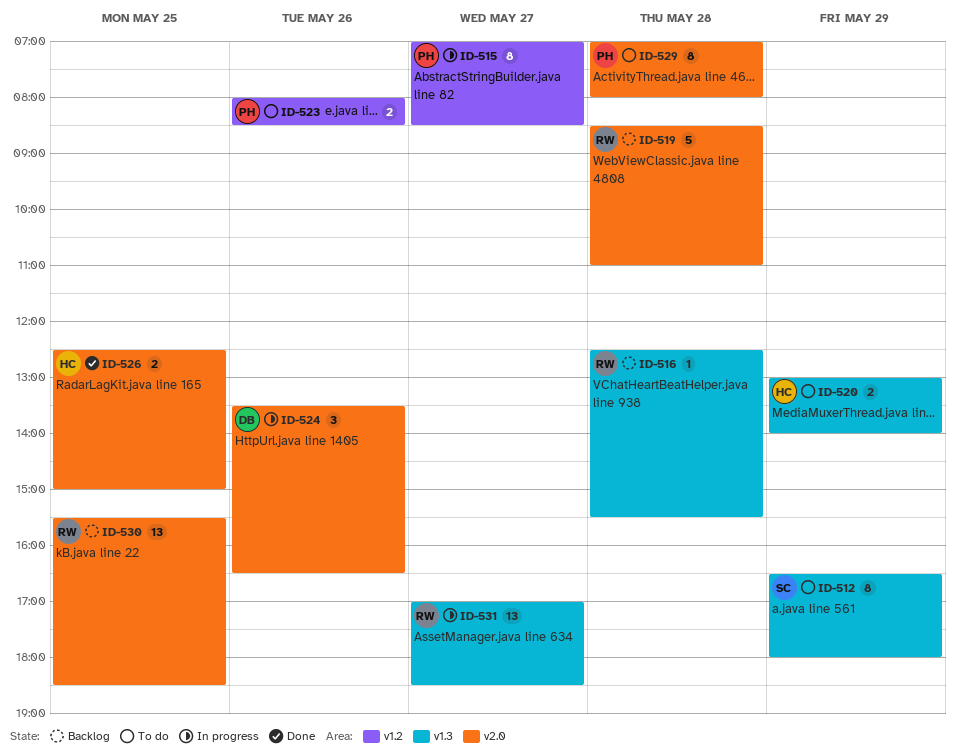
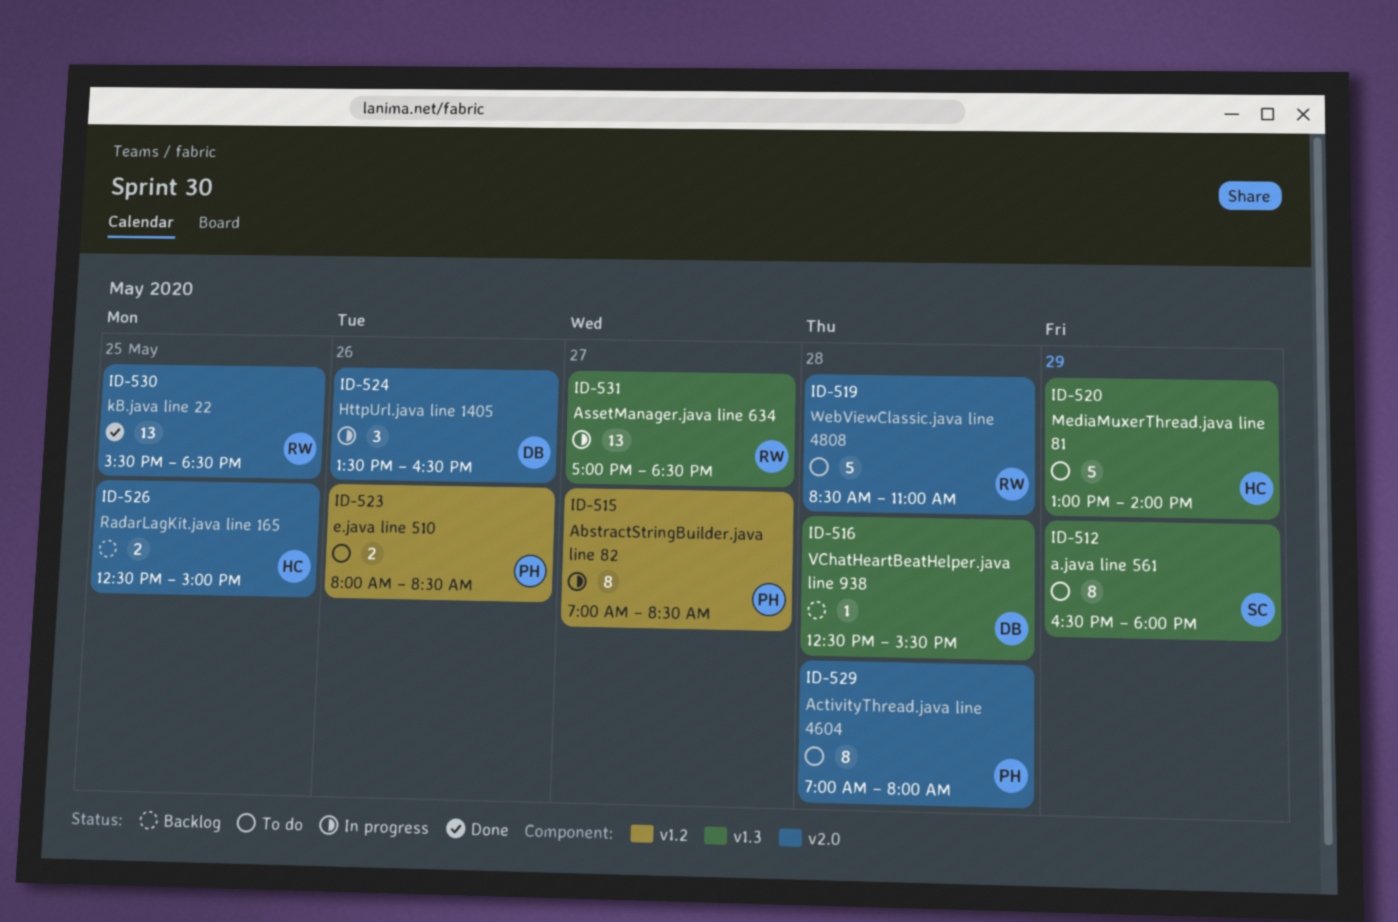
ID-516, owner: RW -> DB
ID-519, status: Backlog -> To do
ID-520, estimate: 2 -> 5
ID-526, status: Done -> Backlog
ID-530, status: Backlog -> Done

